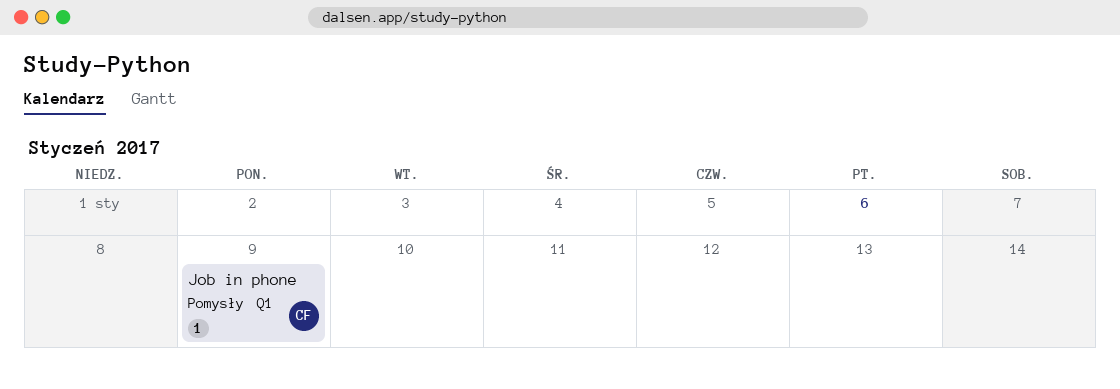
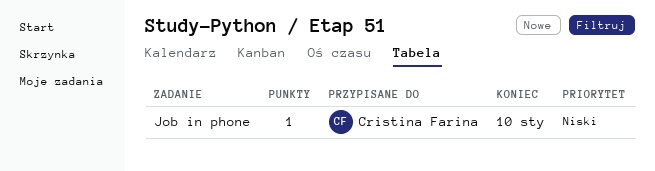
Job in phone, due: Jan 9 -> Jan 10

